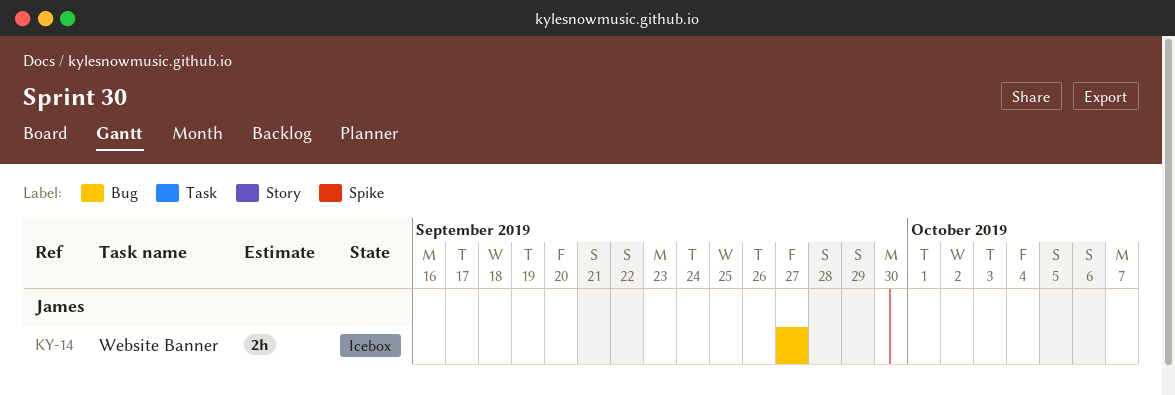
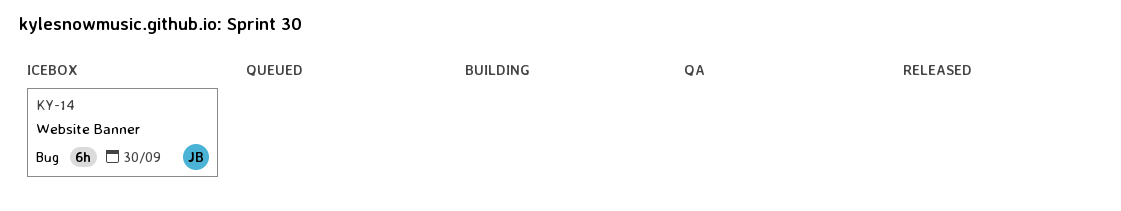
KY-14, estimate: 2h -> 6h
KY-14, due: Sep 27 -> Sep 30

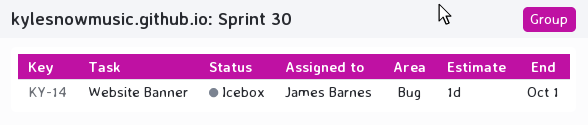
KY-14, estimate: 6h -> 1d
KY-14, due: Sep 30 -> Oct 1

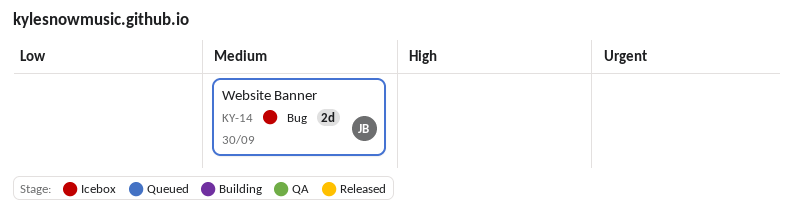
KY-14, estimate: 1d -> 2d
KY-14, due: Oct 1 -> Sep 30

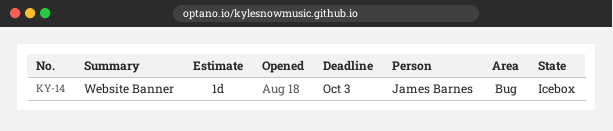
KY-14, estimate: 2d -> 1d
KY-14, due: Sep 30 -> Oct 3

